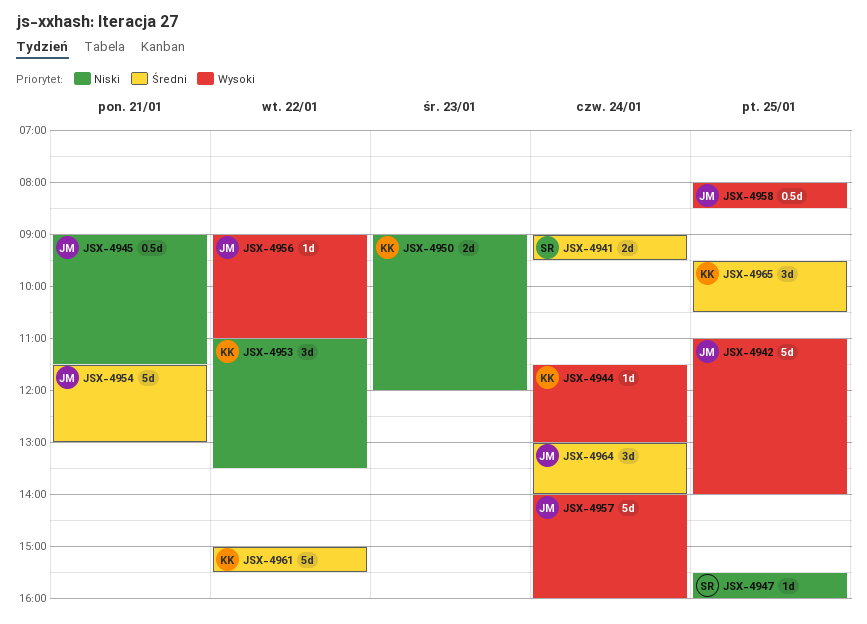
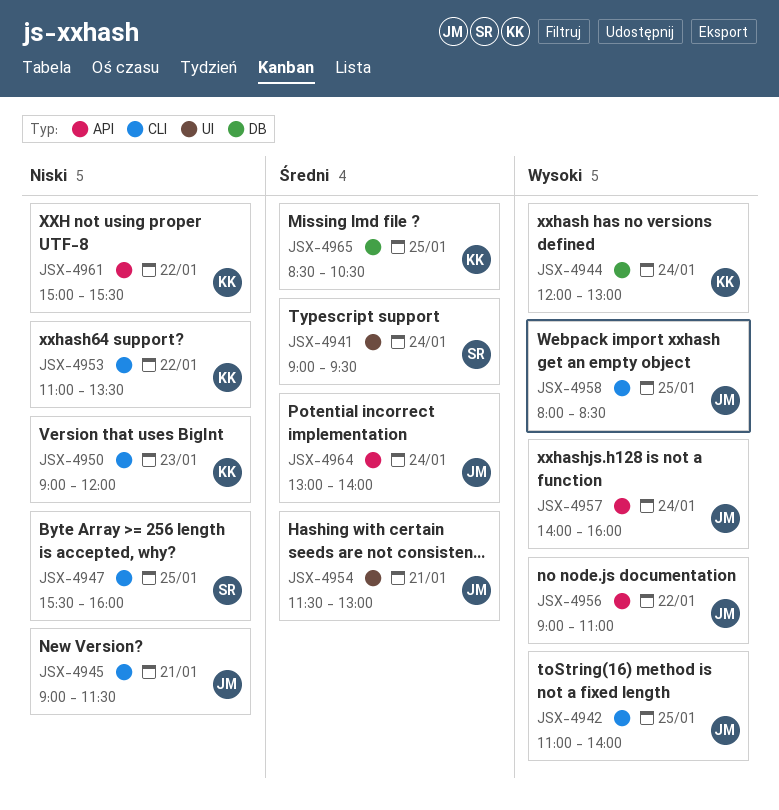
JSX-4944, begins: 11:30 -> 12:00
JSX-4961, priority: Średni -> Niski
JSX-4965, begins: 09:30 -> 08:30

